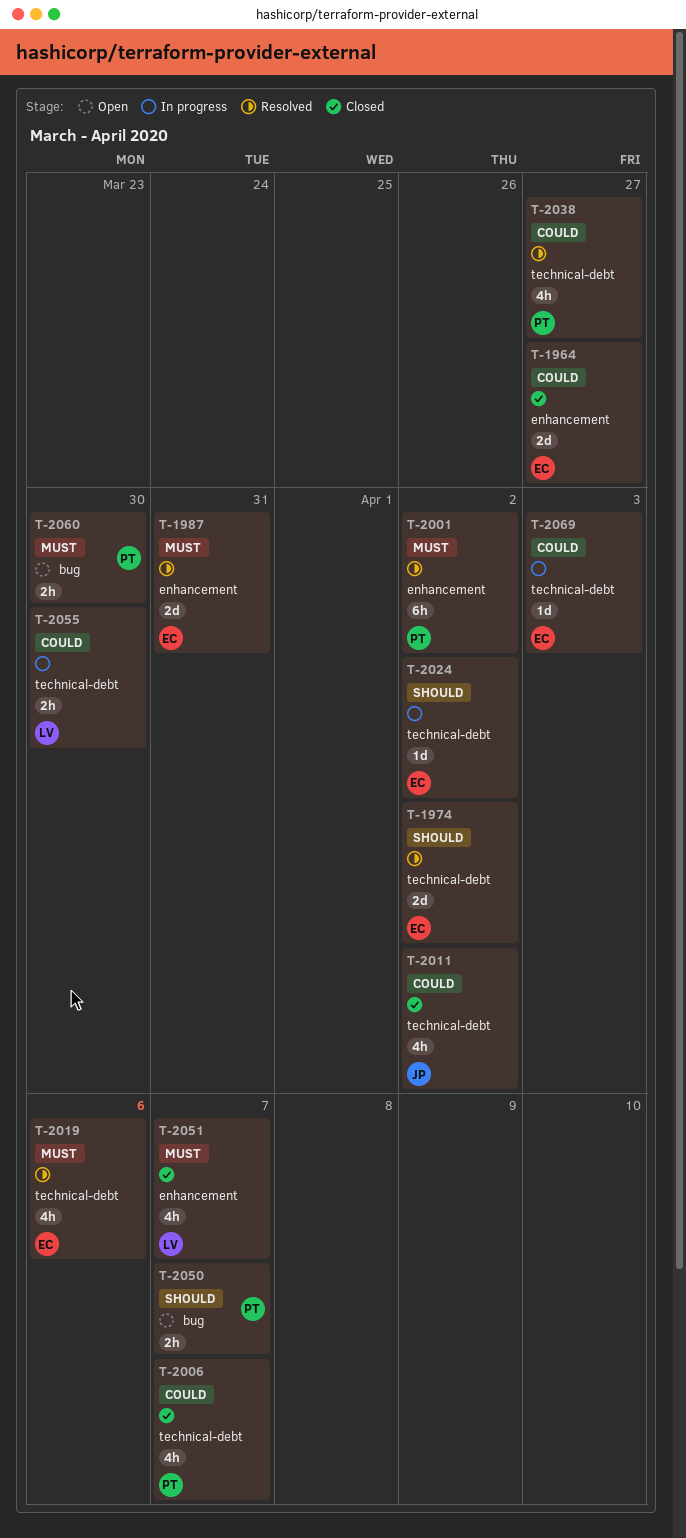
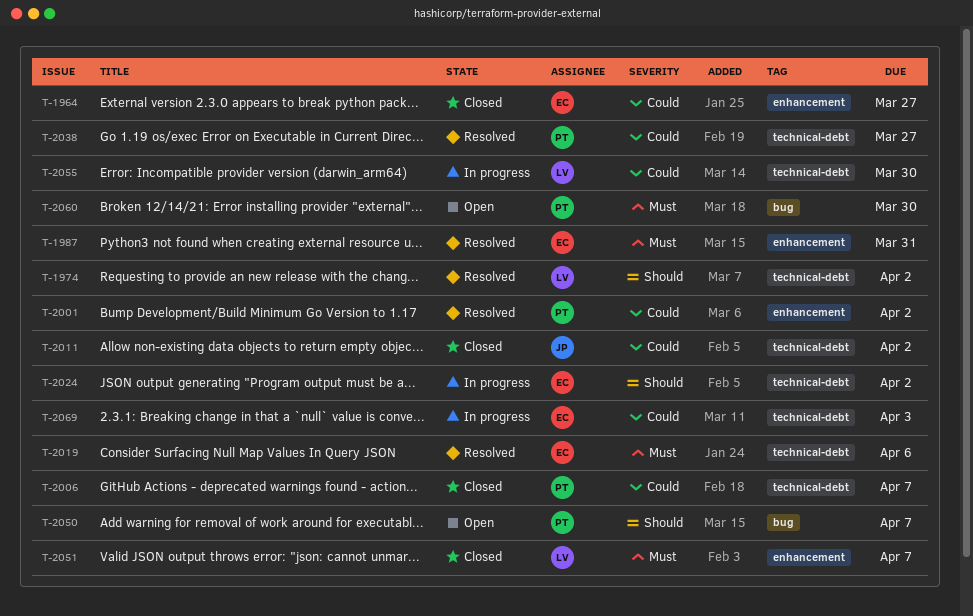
T-1974, owner: EC -> LV
T-2001, priority: Must -> Could

